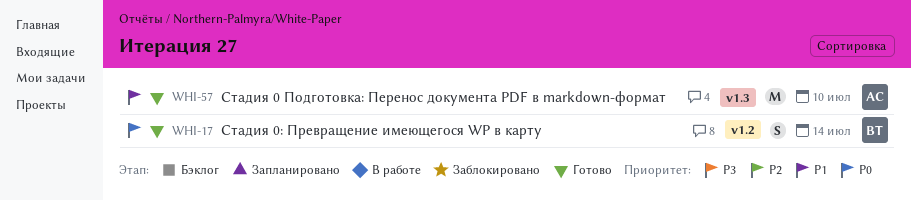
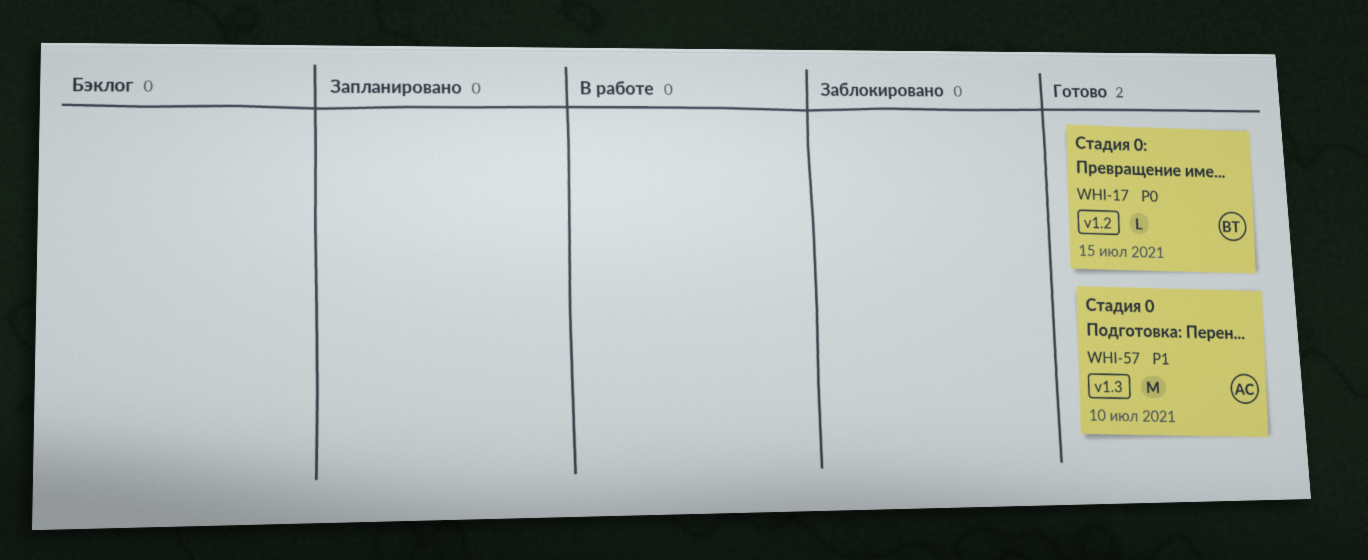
WHI-17, estimate: S -> L
WHI-17, due: Jul 14 -> Jul 15

